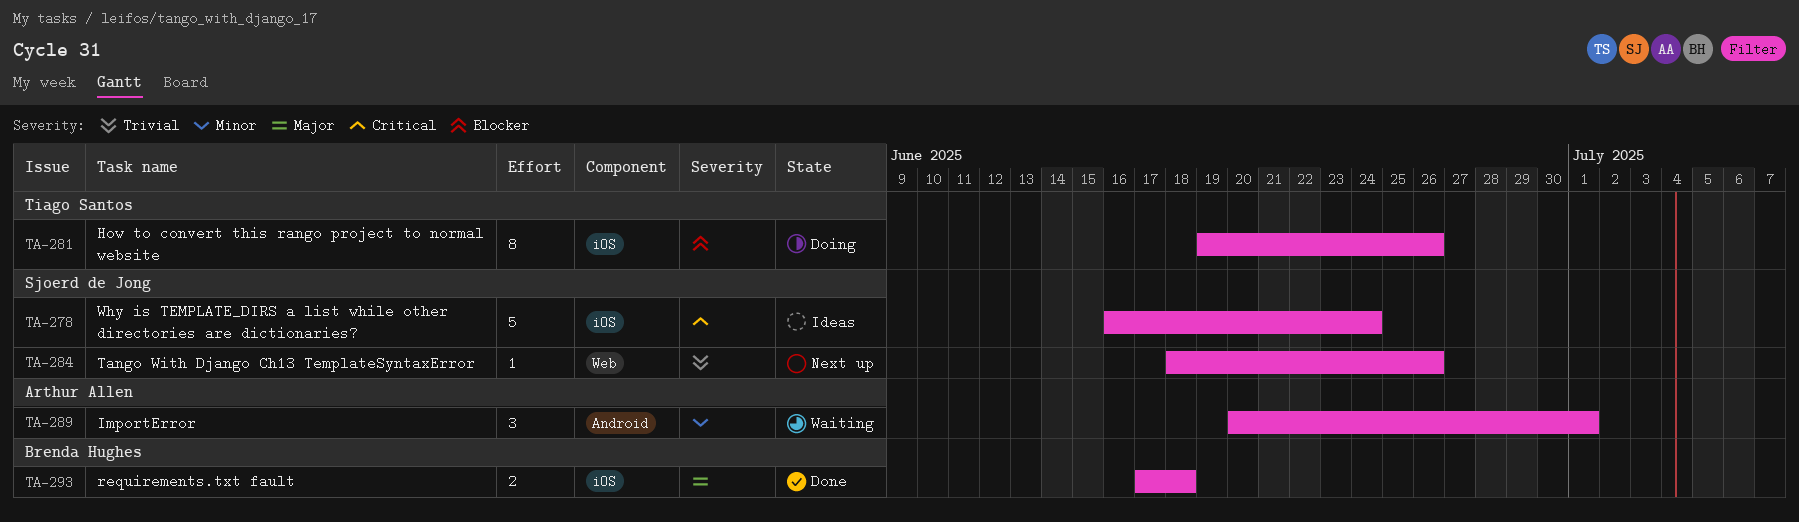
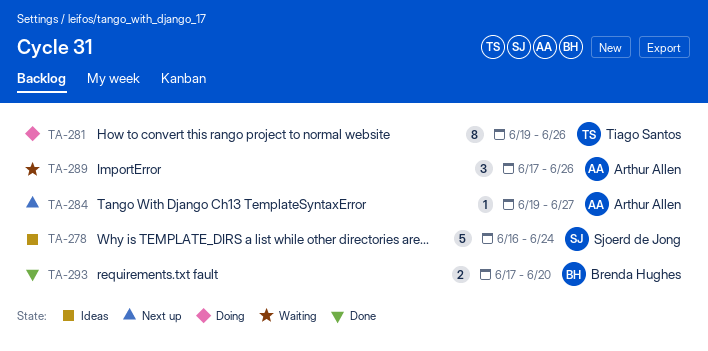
TA-284, owner: Sjoerd de Jong -> Arthur Allen
TA-284, start: Jun 18 -> Jun 19
TA-284, due: Jun 26 -> Jun 27
TA-289, start: Jun 20 -> Jun 17
TA-289, due: Jul 1 -> Jun 26
TA-293, due: Jun 18 -> Jun 20

